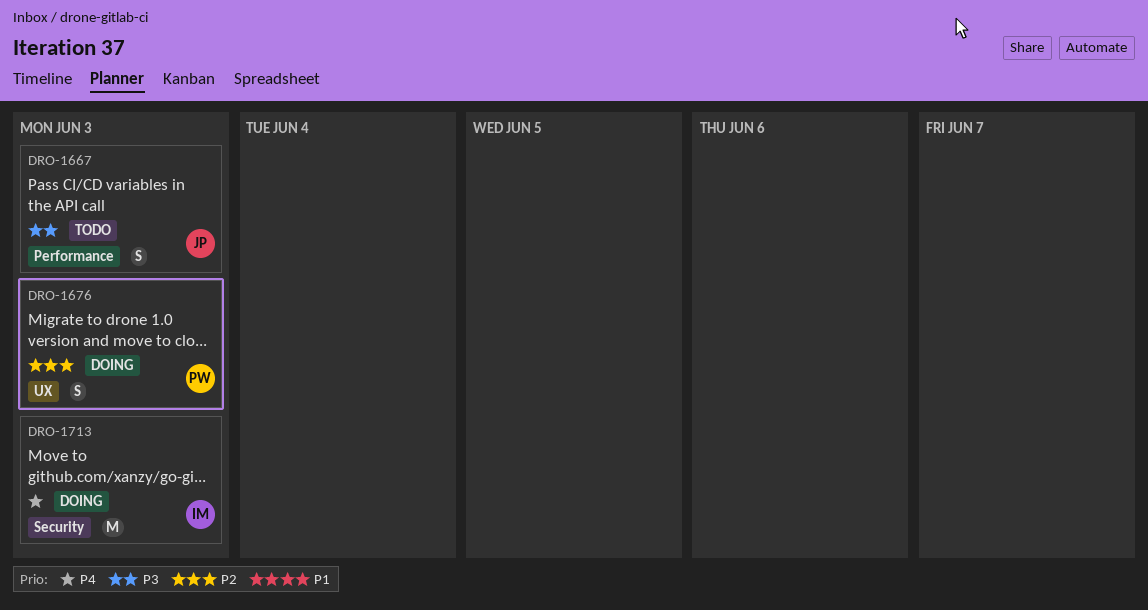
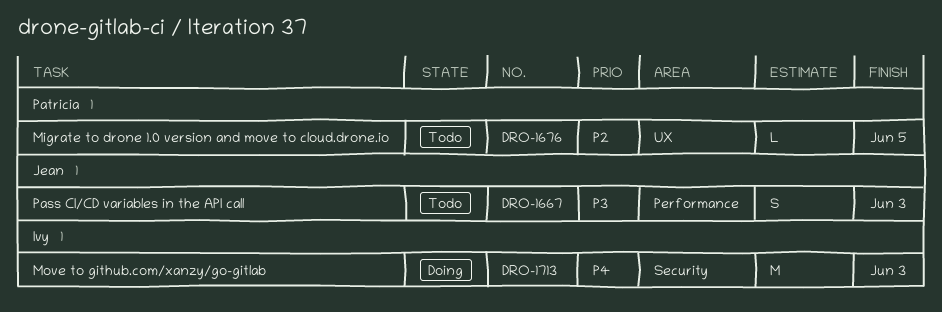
DRO-1676, status: Doing -> Todo
DRO-1676, estimate: S -> L
DRO-1676, due: Jun 3 -> Jun 5

